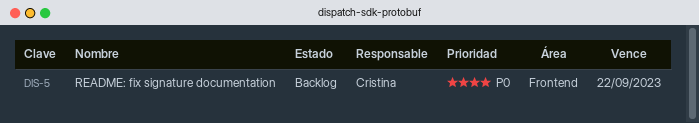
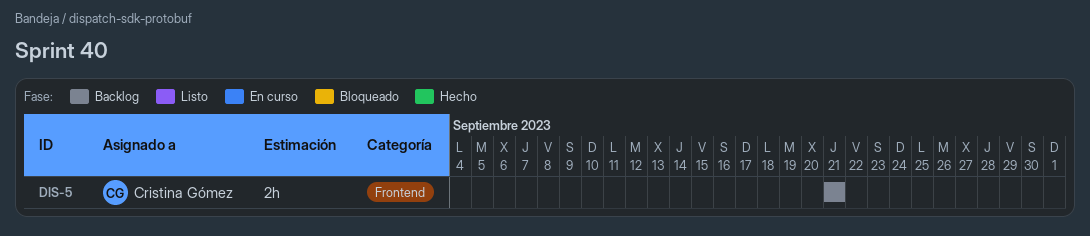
DIS-5, due: Sep 22 -> Sep 21

